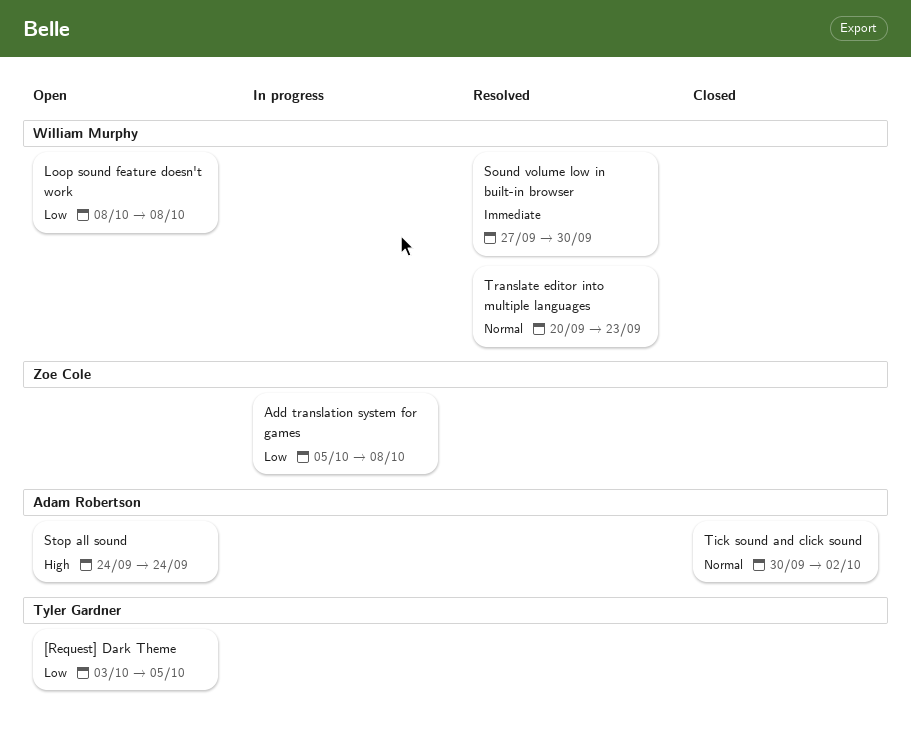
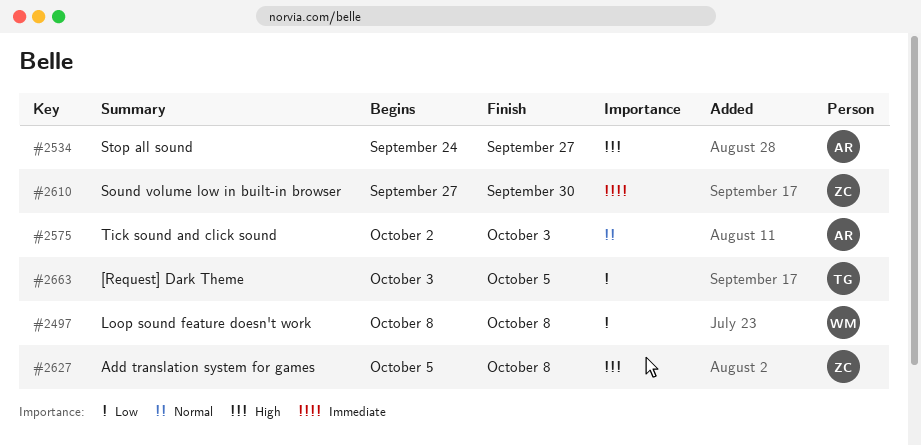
Add translation system for games, priority: Low -> High
Sound volume low in built-in browser, owner: William Murphy -> Zoe Cole
Stop all sound, due: Sep 24 -> Sep 27
Tick sound and click sound, start: Sep 30 -> Oct 2
Tick sound and click sound, due: Oct 2 -> Oct 3
Translate editor into multiple languages: present -> none

